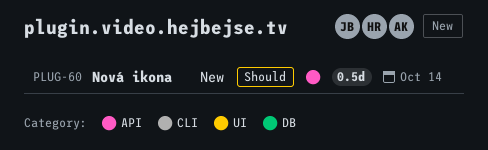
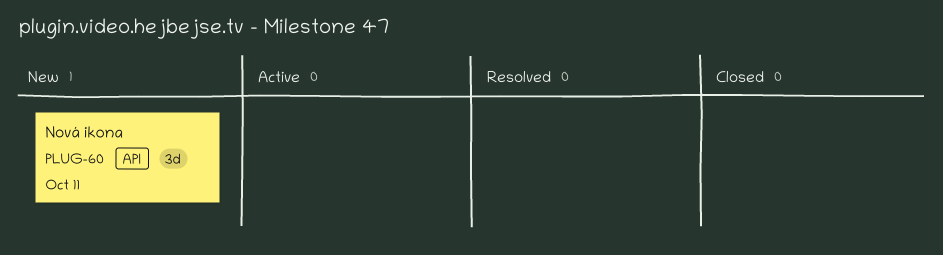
PLUG-60, estimate: 0.5d -> 3d
PLUG-60, due: Oct 14 -> Oct 11

